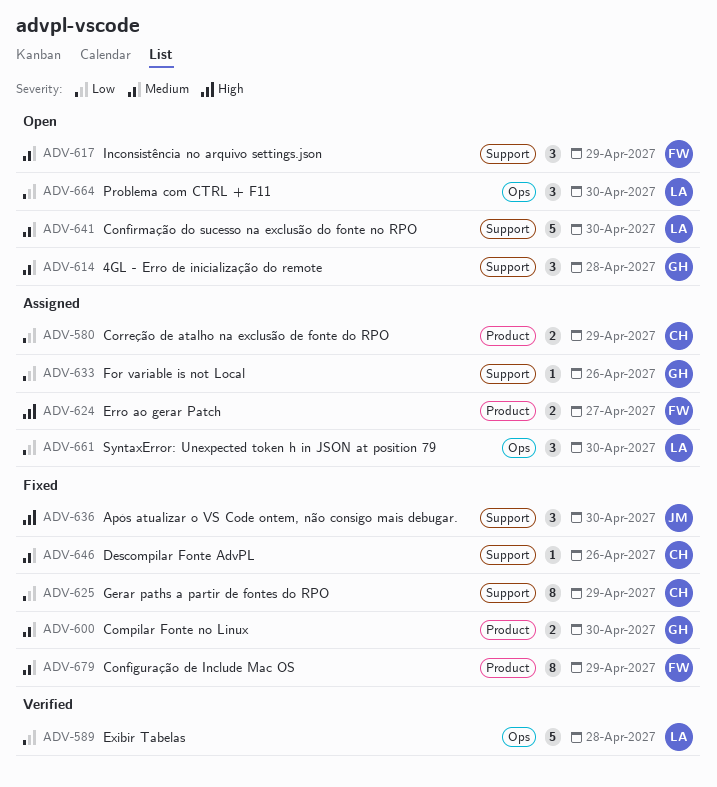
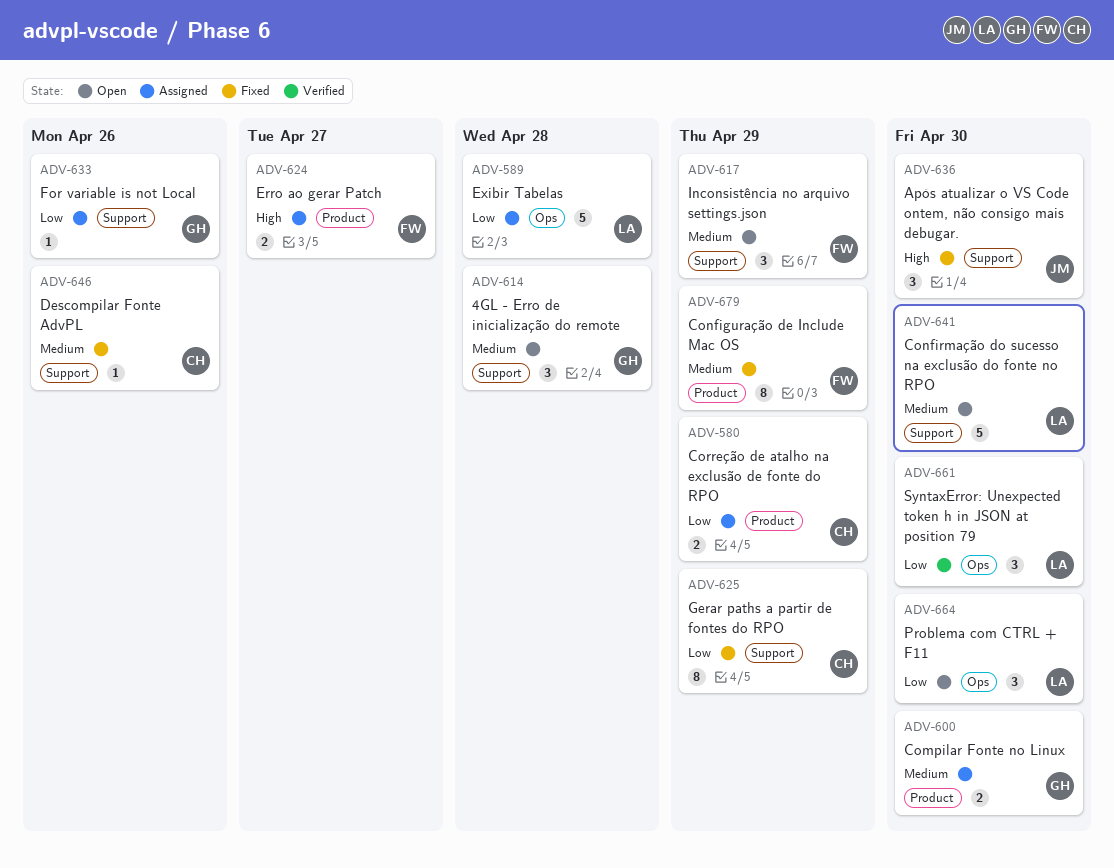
ADV-589, status: Verified -> Assigned
ADV-600, status: Fixed -> Assigned
ADV-661, status: Assigned -> Verified

